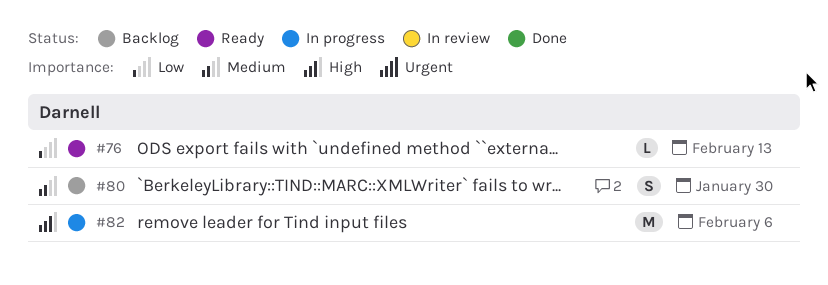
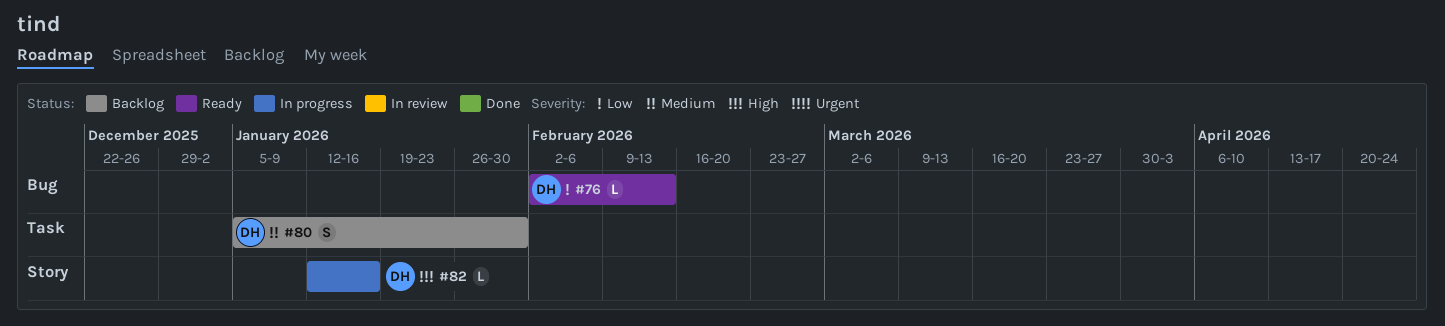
#82, estimate: M -> L
#82, due: Feb 6 -> Jan 16

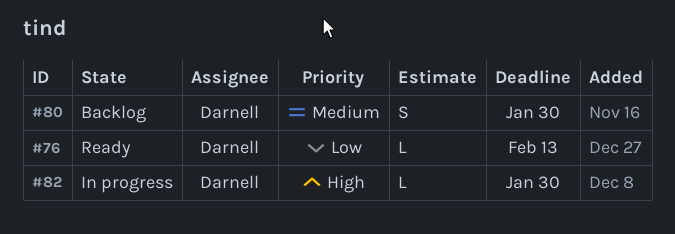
#82, due: Jan 16 -> Jan 30

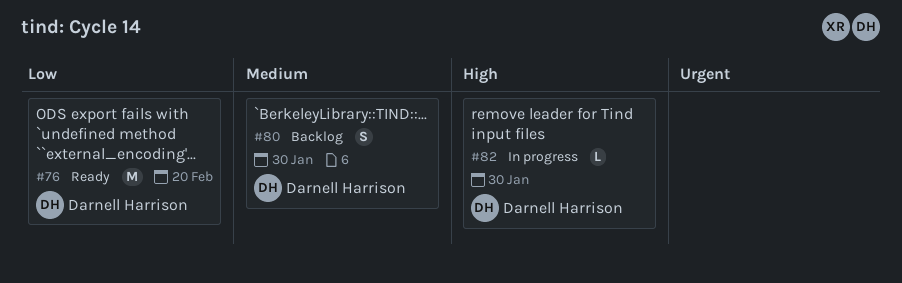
#76, estimate: L -> M
#76, due: Feb 13 -> Feb 20

